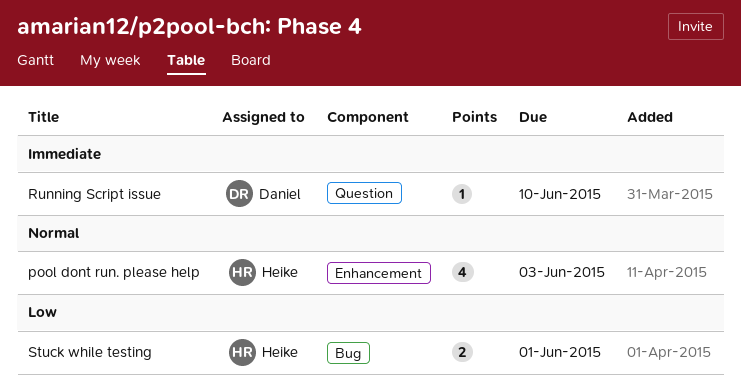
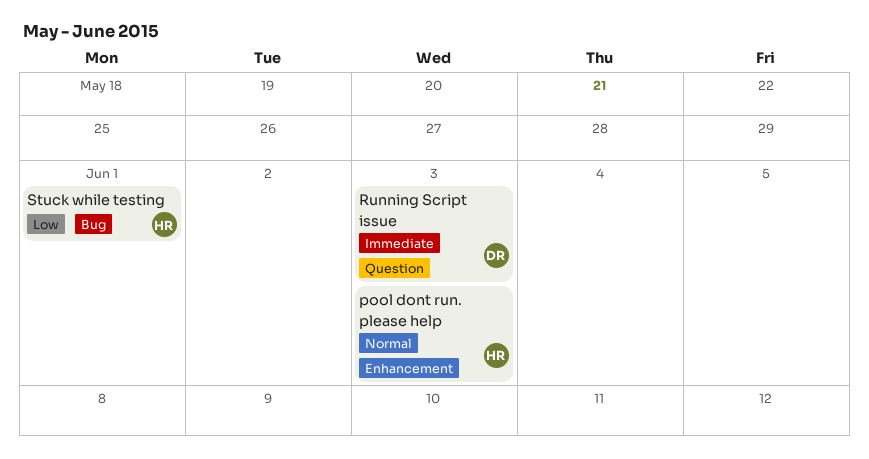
Running Script issue, due: Jun 10 -> Jun 3

